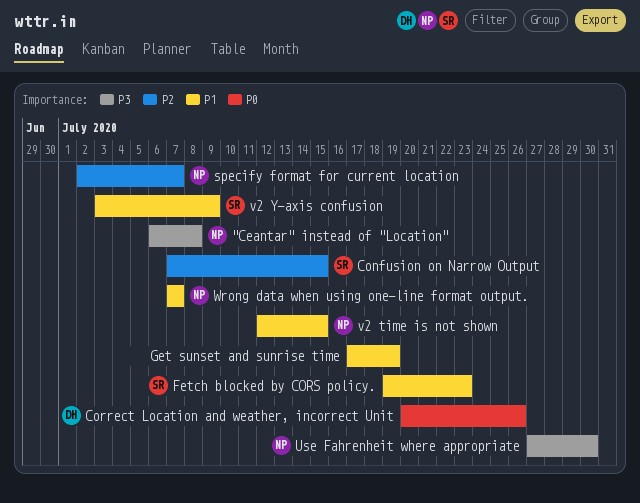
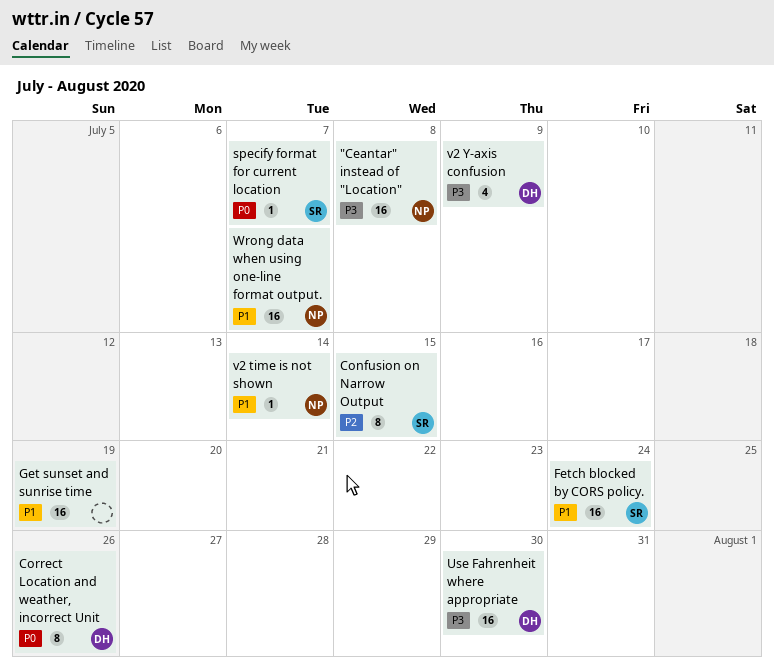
Fetch blocked by CORS policy., due: Jul 23 -> Jul 24
specify format for current location, owner: NP -> SR
specify format for current location, priority: P2 -> P0
Use Fahrenheit where appropriate, owner: NP -> DH
v2 time is not shown, due: Jul 15 -> Jul 14
v2 Y-axis confusion, owner: SR -> DH
v2 Y-axis confusion, priority: P1 -> P3

